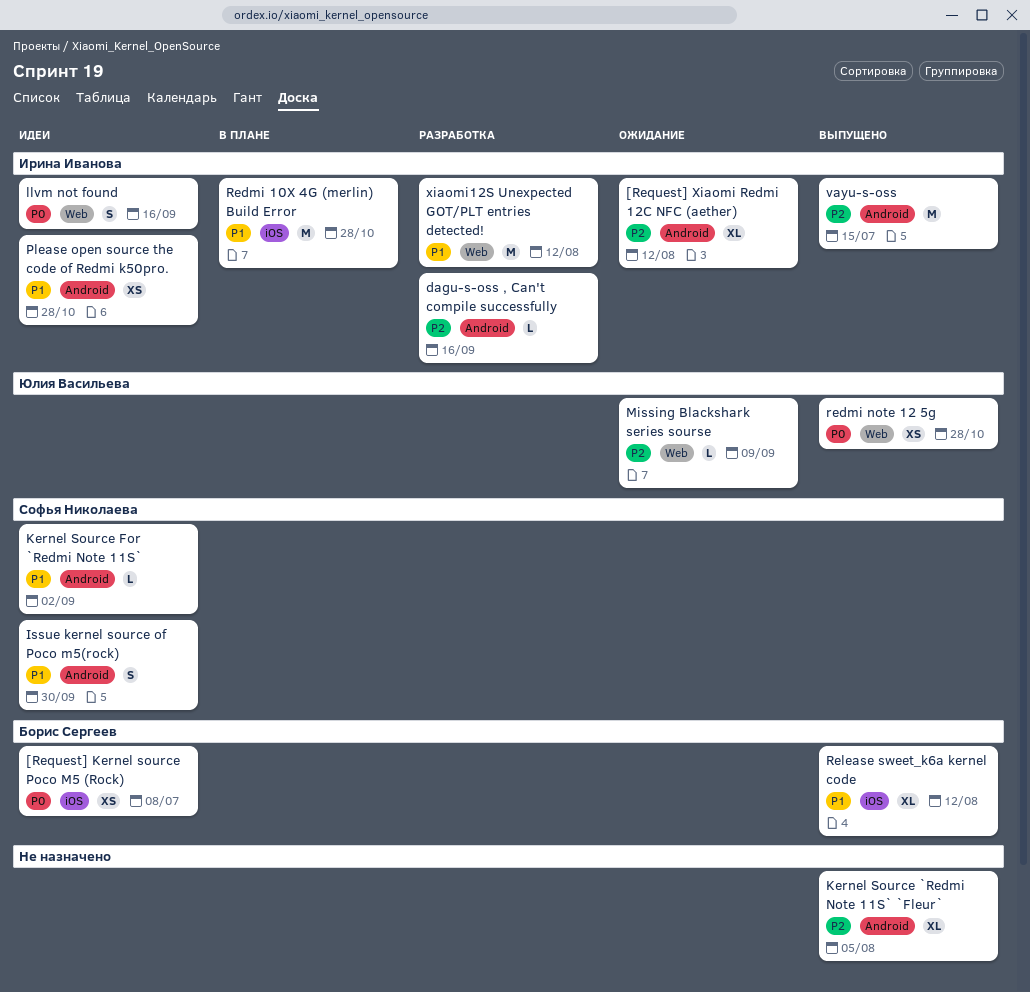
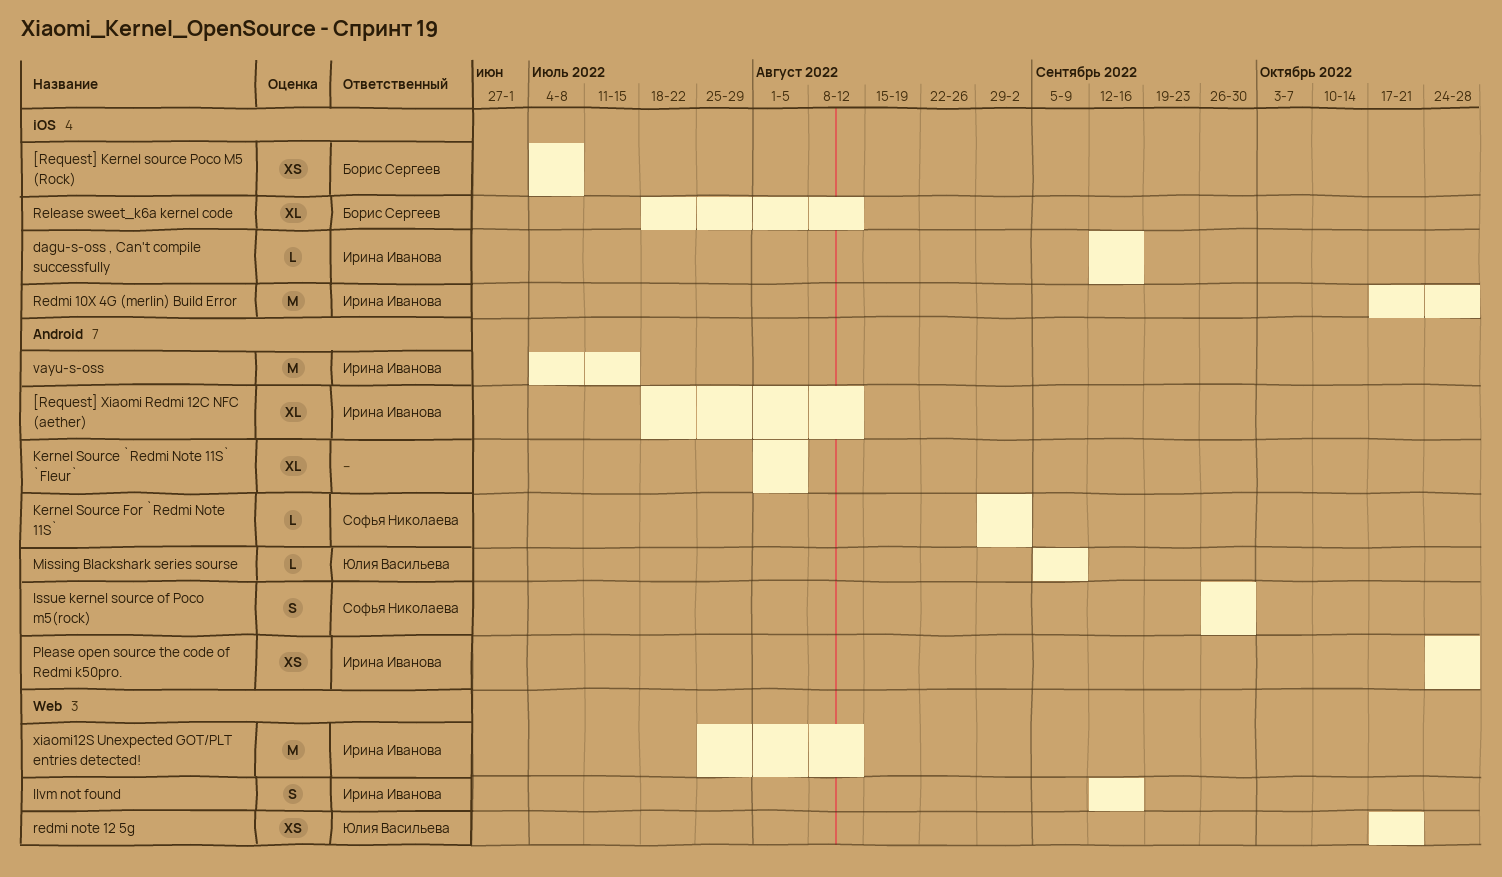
dagu-s-oss , Can't compile successfully, label: Android -> iOS
Missing Blackshark series sourse, label: Web -> Android
redmi note 12 5g, due: Oct 28 -> Oct 21

